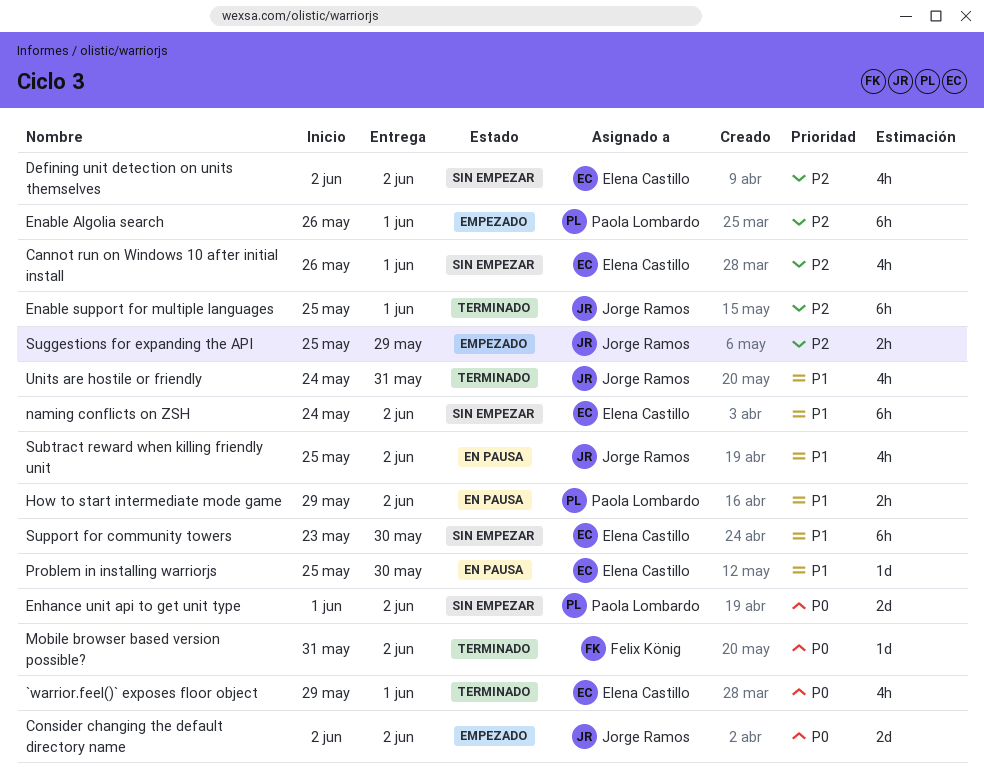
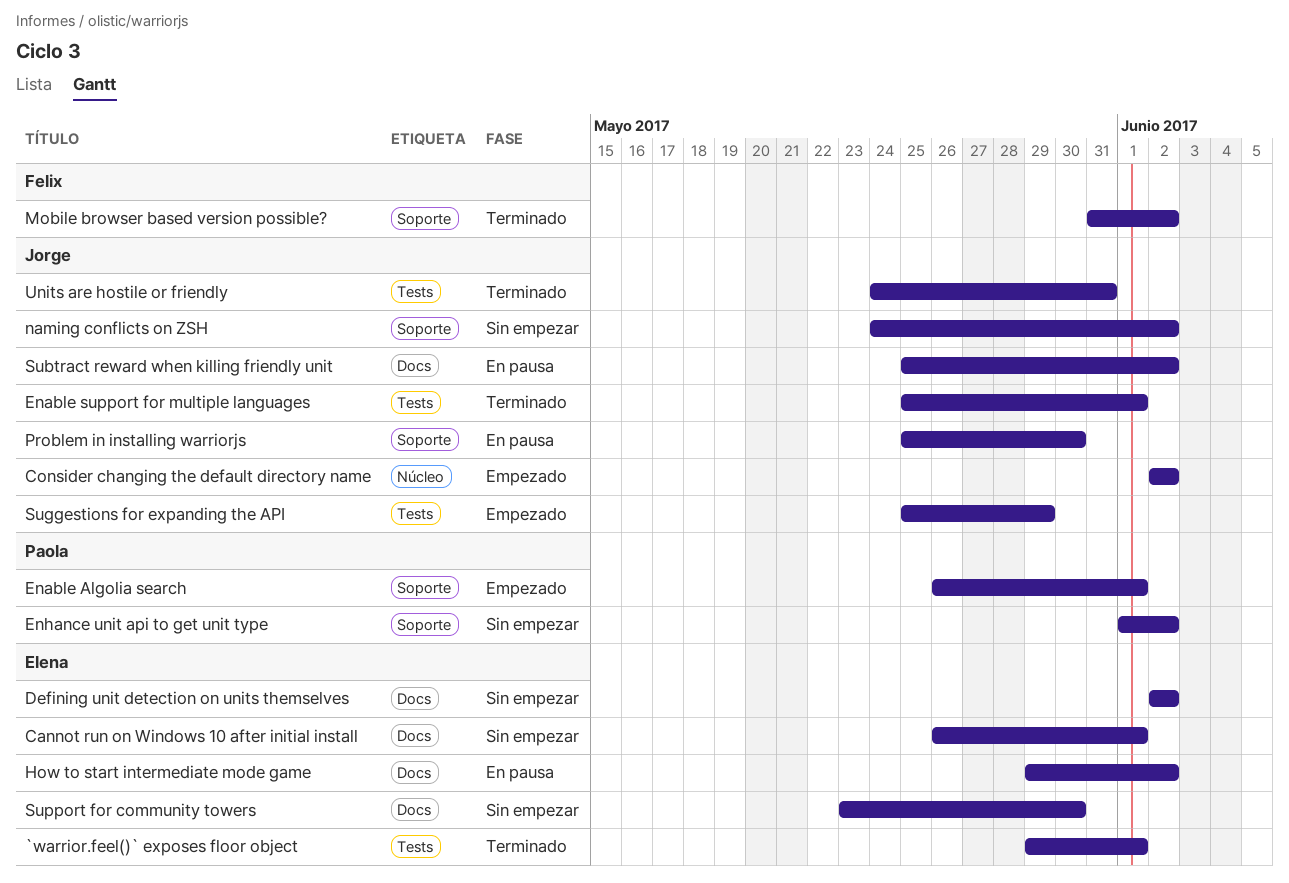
How to start intermediate mode game, owner: Paola Lombardo -> Elena Castillo
naming conflicts on ZSH, owner: Elena Castillo -> Jorge Ramos
Problem in installing warriorjs, owner: Elena Castillo -> Jorge Ramos

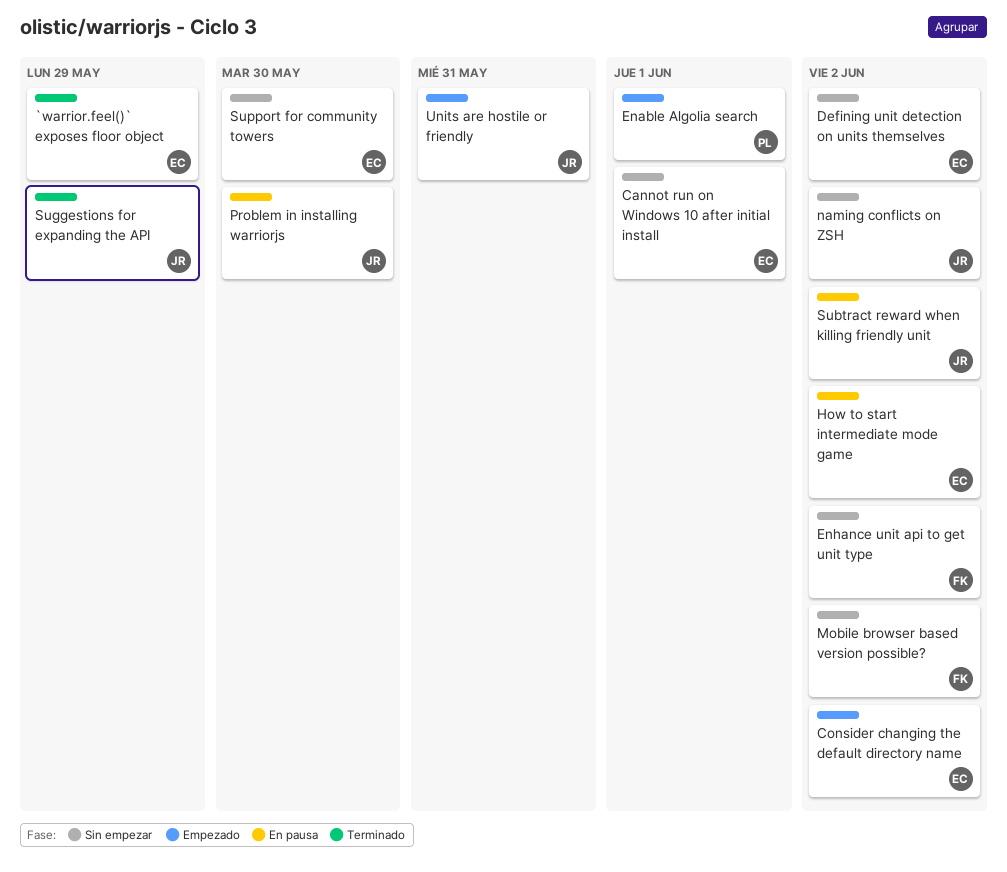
`warrior.feel()` exposes floor object, due: Jun 1 -> May 29
Consider changing the default directory name, owner: Jorge -> Elena
Enable support for multiple languages: present -> none
Enhance unit api to get unit type, owner: Paola -> Felix
Mobile browser based version possible?, status: Terminado -> Sin empezar
Suggestions for expanding the API, status: Empezado -> Terminado
Units are hostile or friendly, status: Terminado -> Empezado

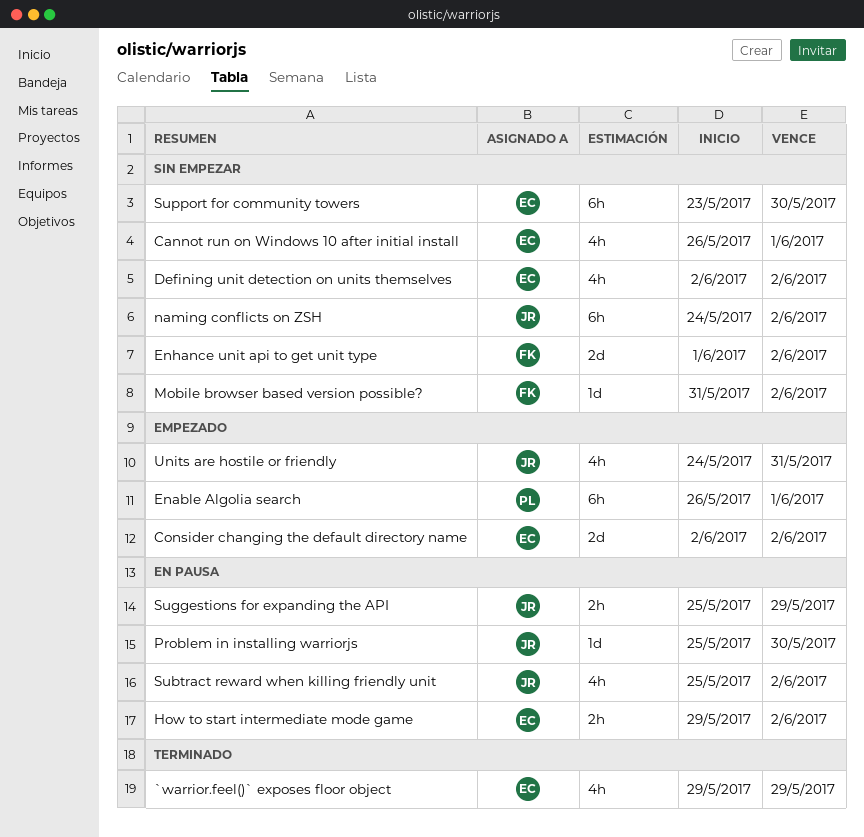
Suggestions for expanding the API, status: Terminado -> En pausa

